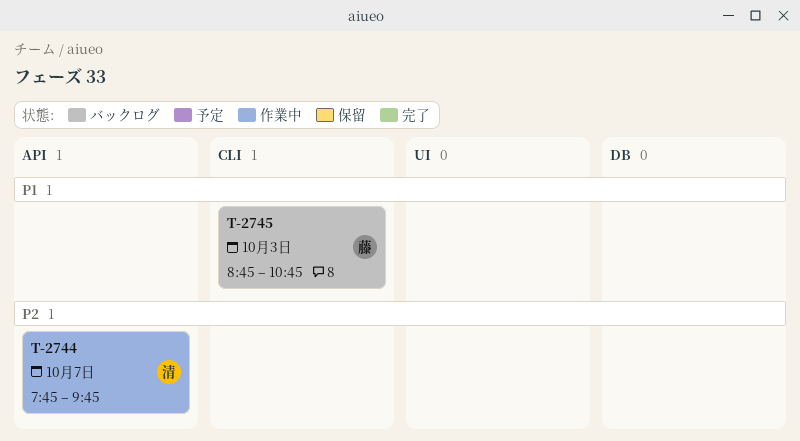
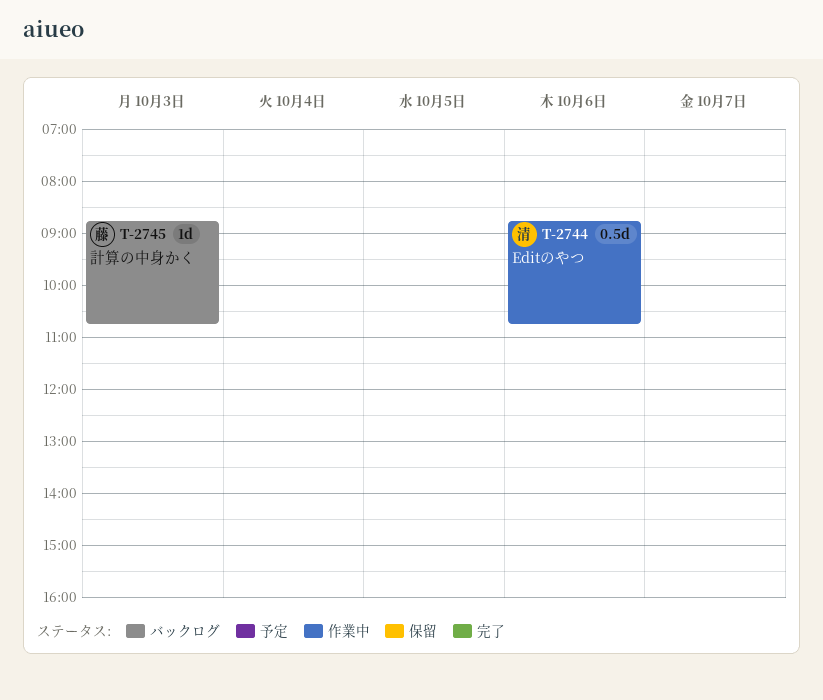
T-2744, day: Oct 7 -> Oct 6
T-2744, begins: 07:45 -> 08:45
T-2744, ends: 09:45 -> 10:45

